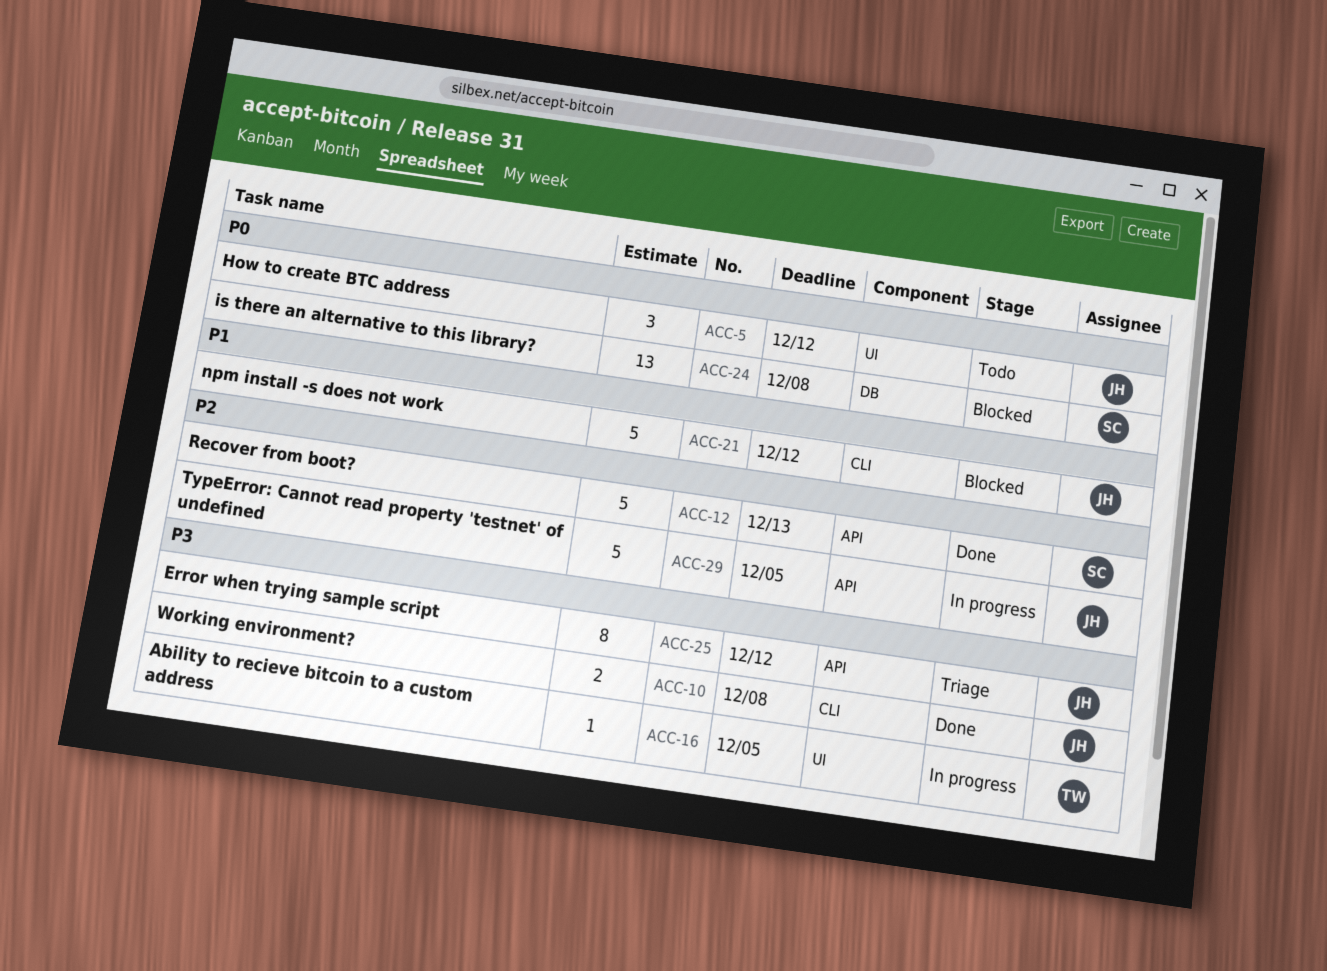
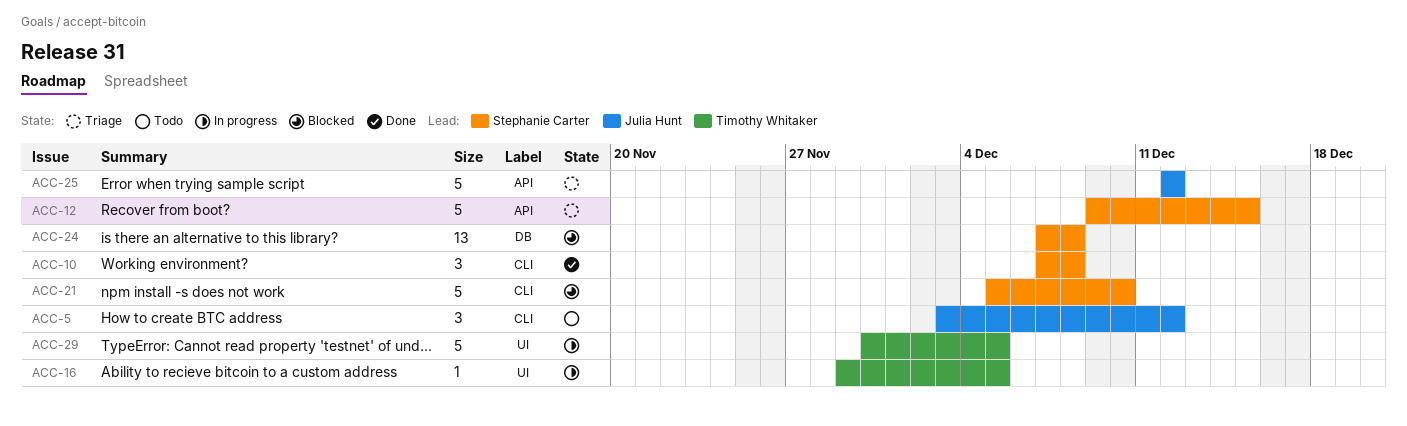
ACC-5, label: UI -> CLI
ACC-10, owner: Julia Hunt -> Stephanie Carter
ACC-10, estimate: 2 -> 3
ACC-12, status: Done -> Triage
ACC-12, due: Dec 13 -> Dec 15
ACC-21, owner: Julia Hunt -> Stephanie Carter
ACC-21, due: Dec 12 -> Dec 10
ACC-25, estimate: 8 -> 5
ACC-29, owner: Julia Hunt -> Timothy Whitaker
ACC-29, label: API -> UI

